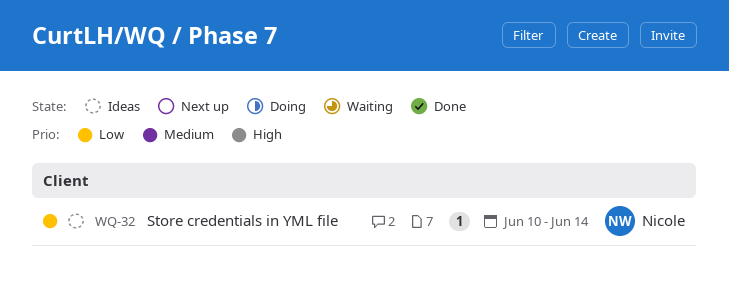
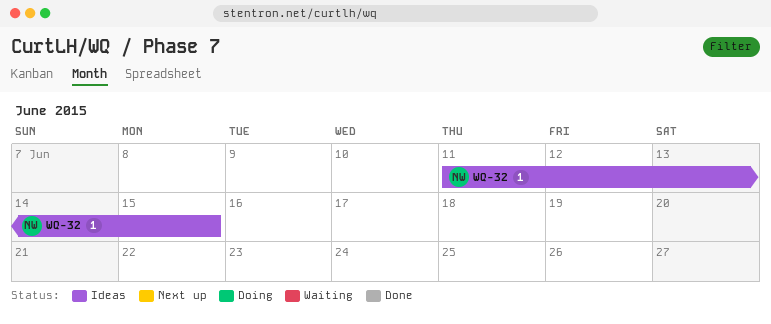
WQ-32, start: Jun 10 -> Jun 11
WQ-32, due: Jun 14 -> Jun 15

